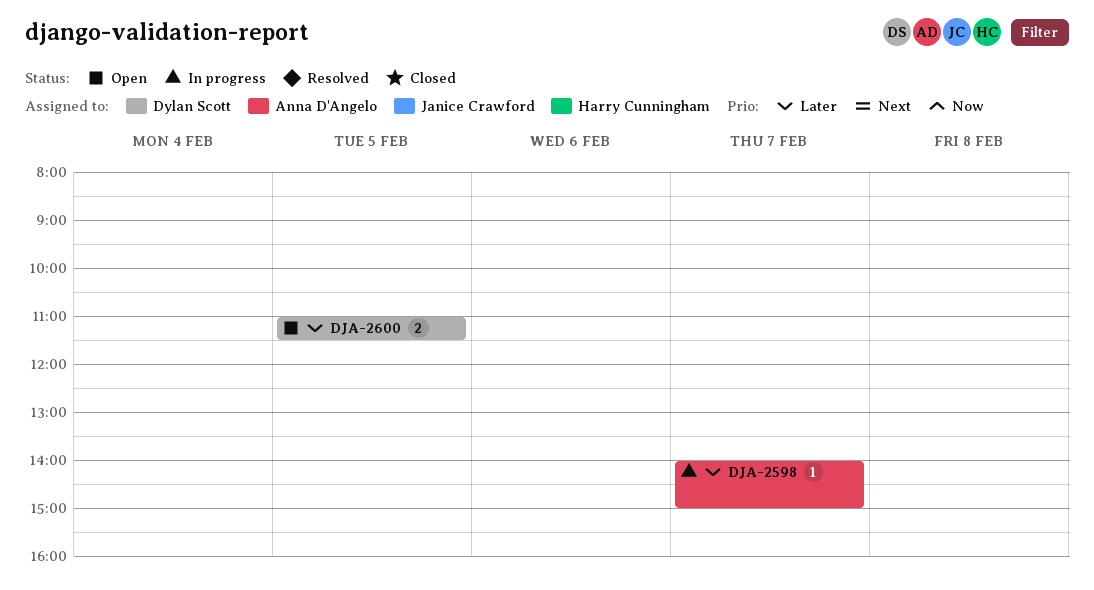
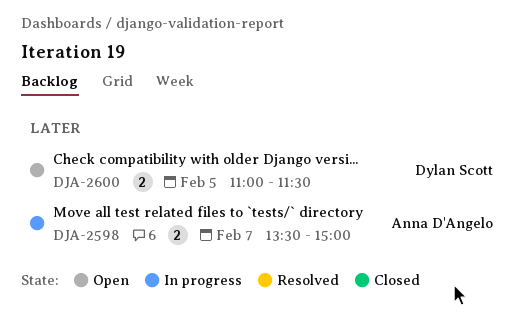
DJA-2598, estimate: 1 -> 2
DJA-2598, begins: 14:00 -> 13:30

